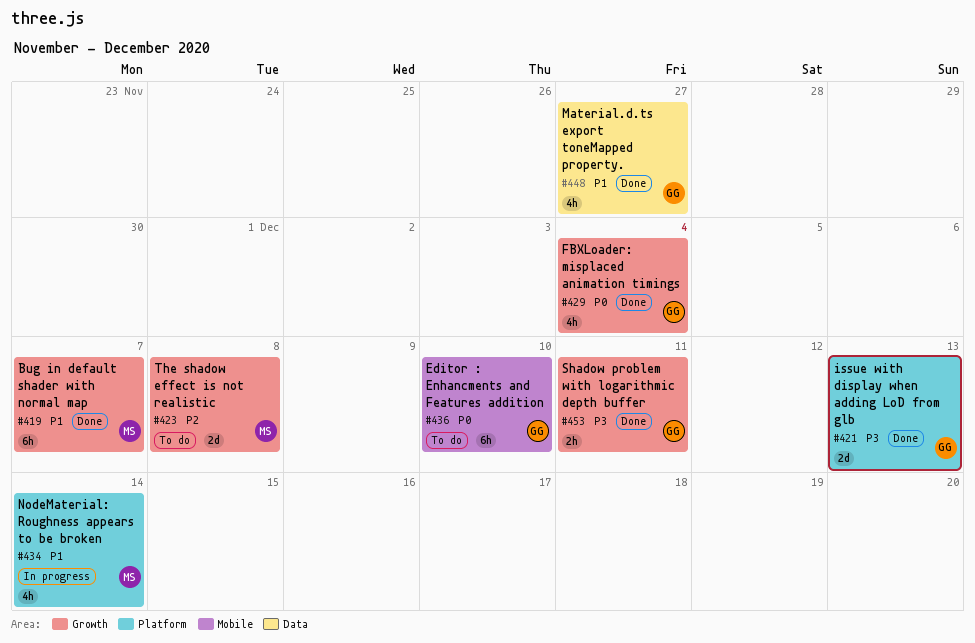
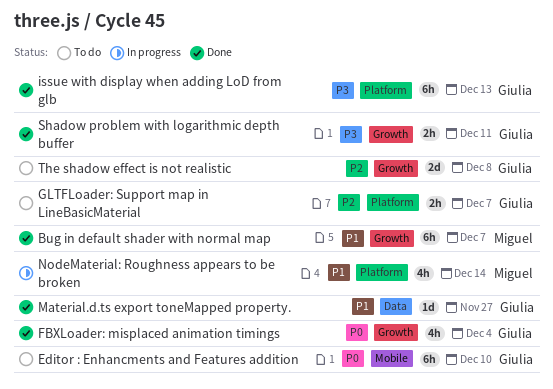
GLTFLoader: Support map in LineBasicMaterial: none -> present
issue with display when adding LoD from glb, estimate: 2d -> 6h
Material.d.ts export toneMapped property., estimate: 4h -> 1d
The shadow effect is not realistic, owner: Miguel -> Giulia

